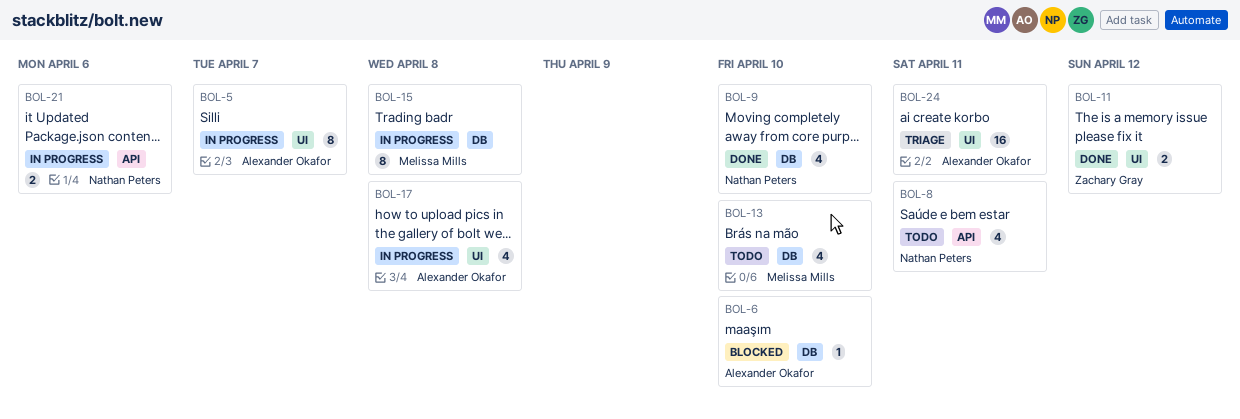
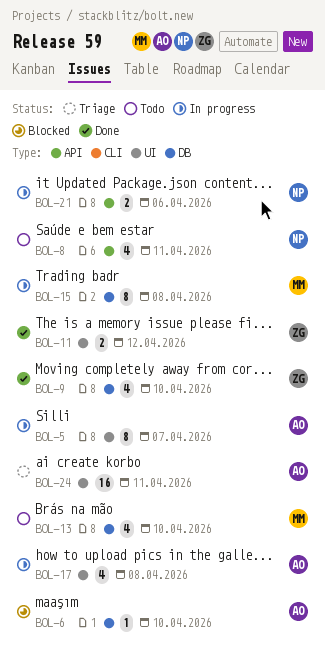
BOL-9, owner: Nathan Peters -> Zachary Gray

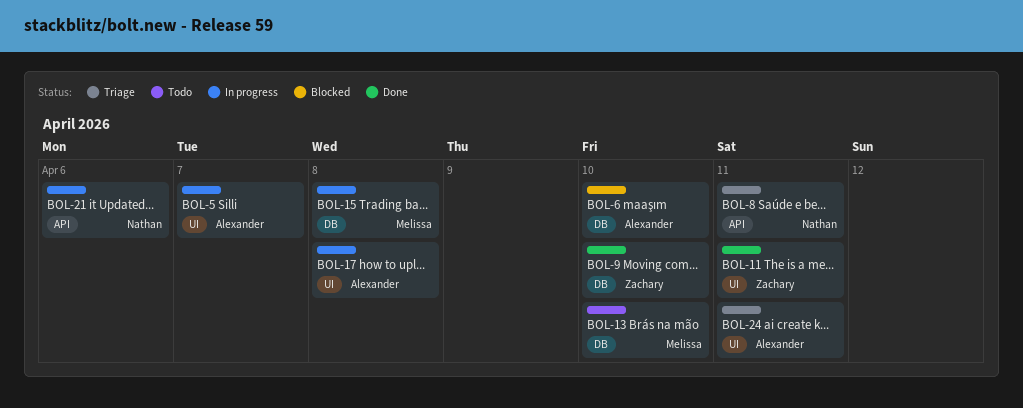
BOL-8, status: Todo -> Triage
BOL-11, due: Apr 12 -> Apr 11

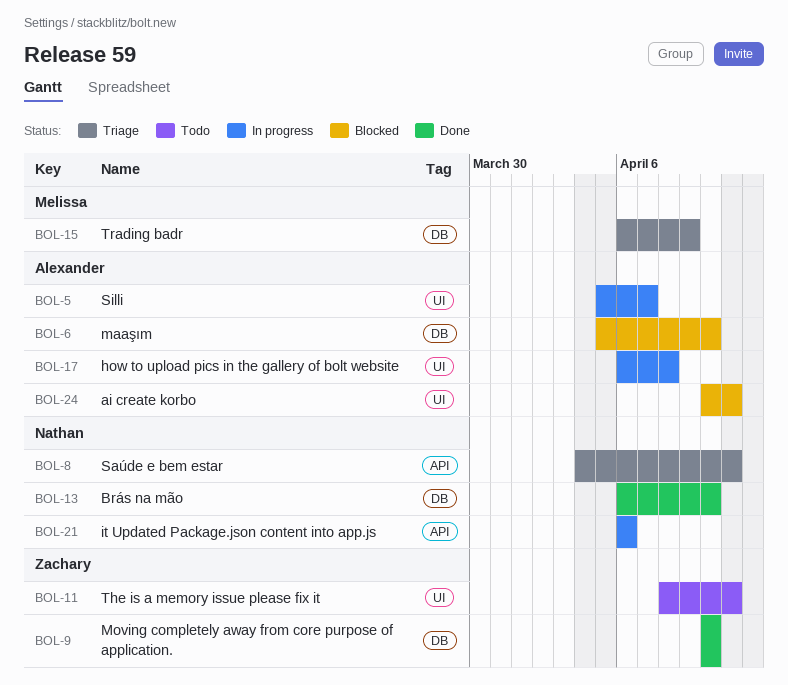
BOL-11, status: Done -> Todo
BOL-13, status: Todo -> Done
BOL-13, owner: Melissa -> Nathan
BOL-15, status: In progress -> Triage
BOL-15, due: Apr 8 -> Apr 9
BOL-24, status: Triage -> Blocked

